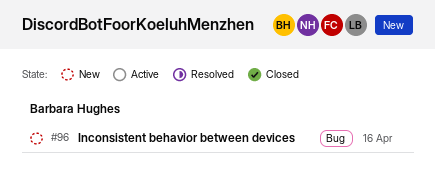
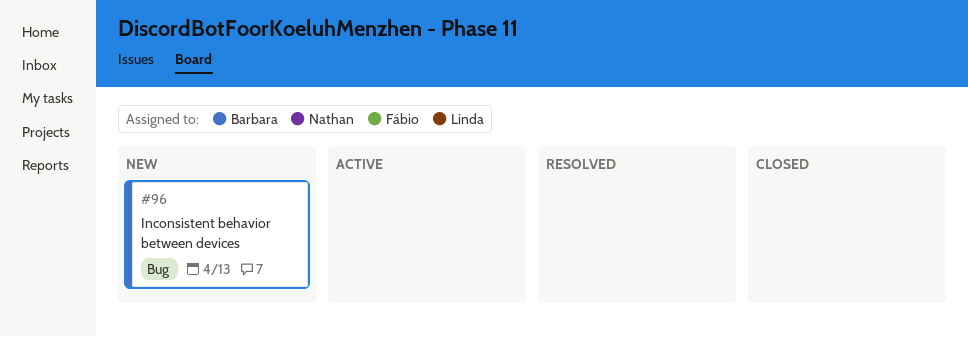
#96, due: Apr 16 -> Apr 13

